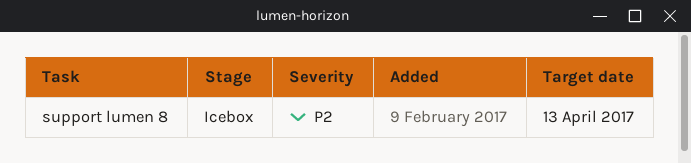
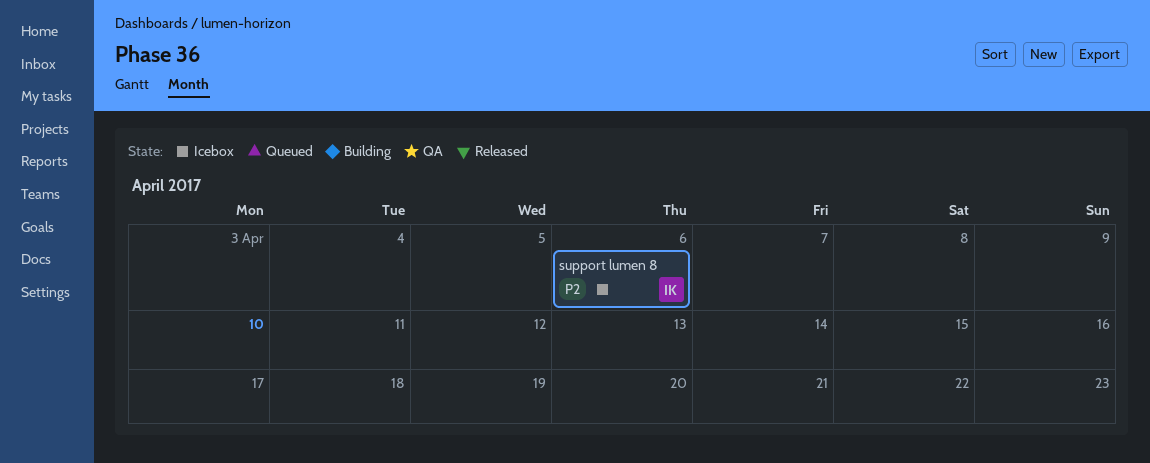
support lumen 8, due: Apr 13 -> Apr 6

